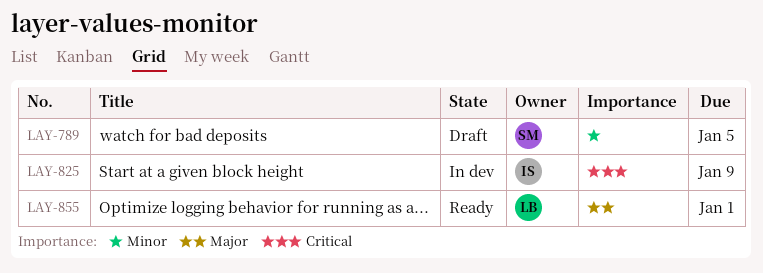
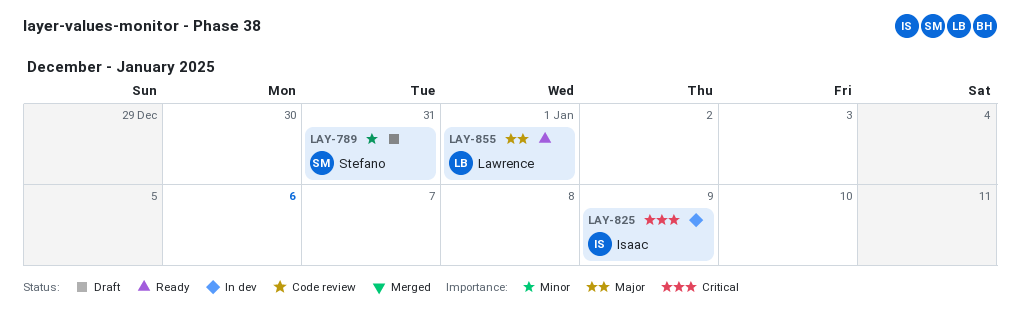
LAY-789, due: Jan 5 -> Dec 31

